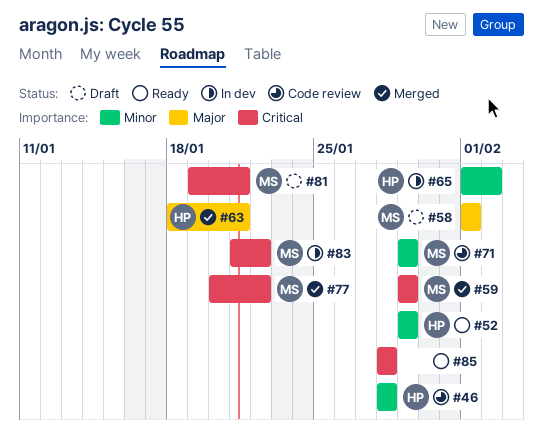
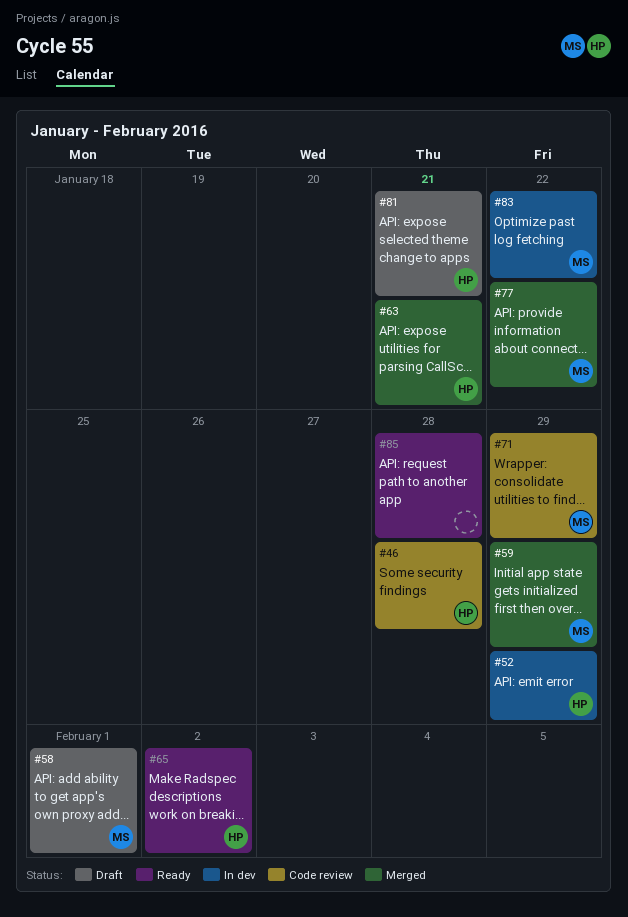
#52, status: Ready -> In dev
#65, status: In dev -> Ready
#81, owner: MS -> HP

